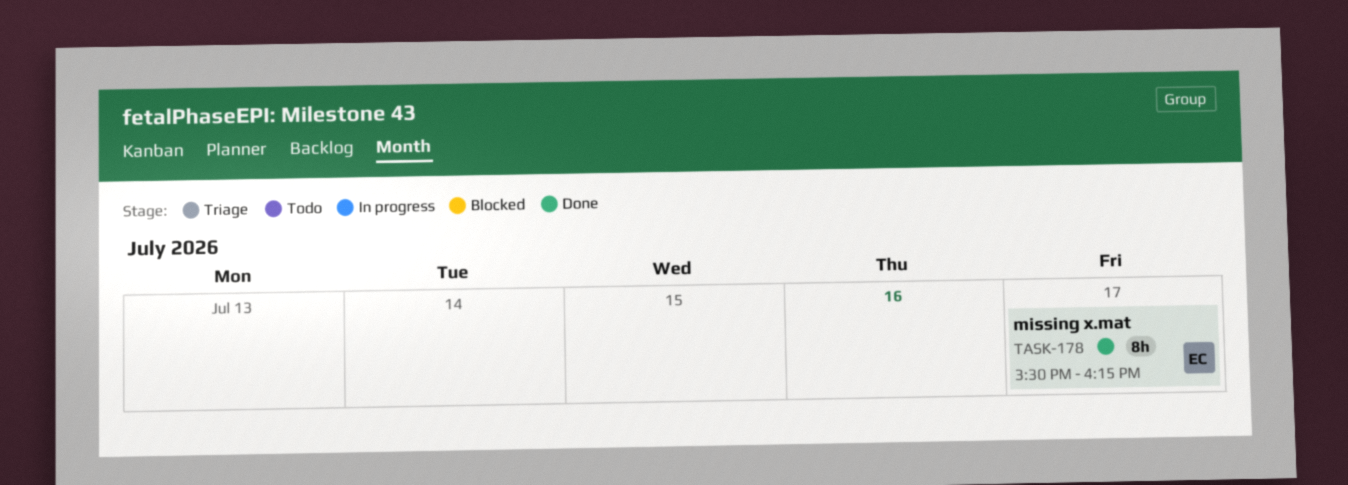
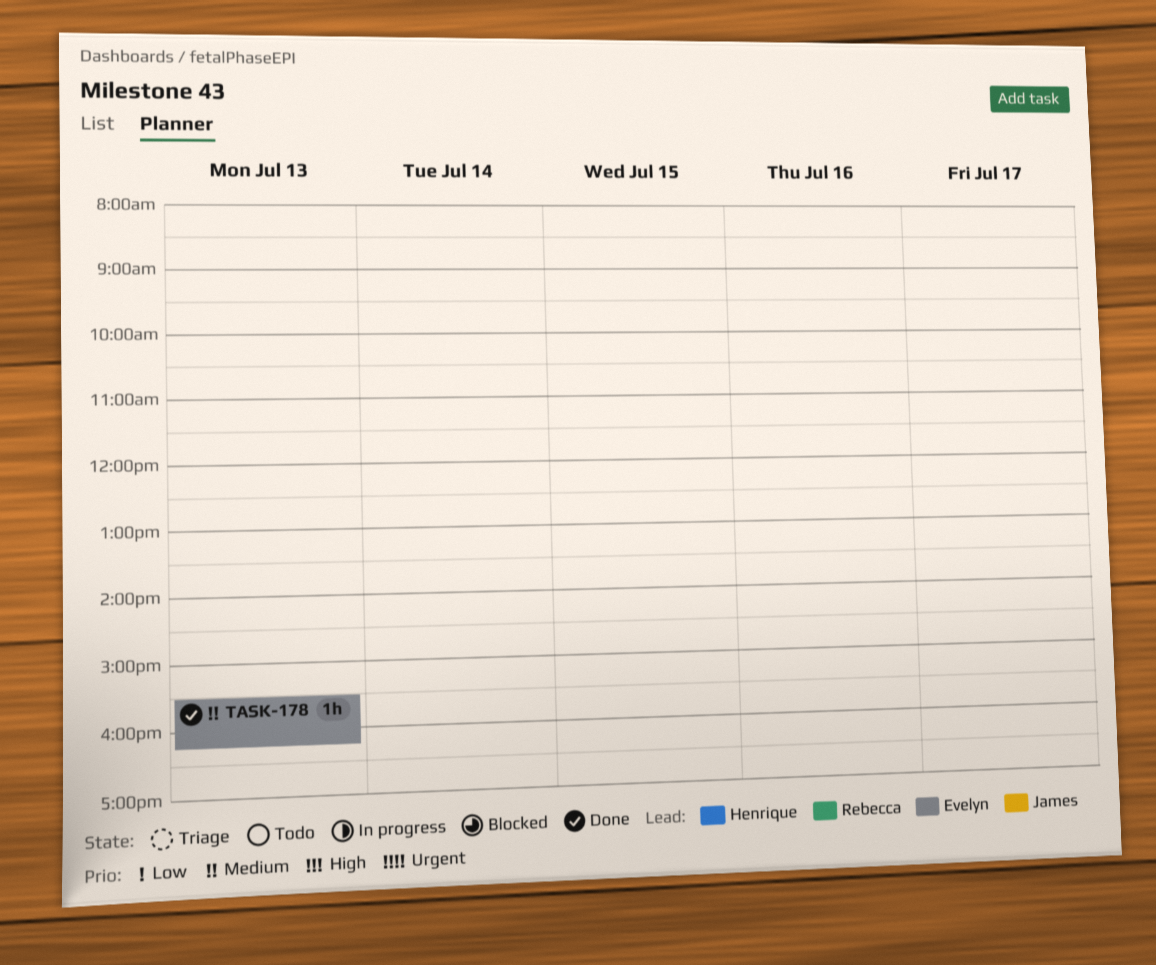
TASK-178, estimate: 8h -> 1h
TASK-178, day: Jul 17 -> Jul 13

